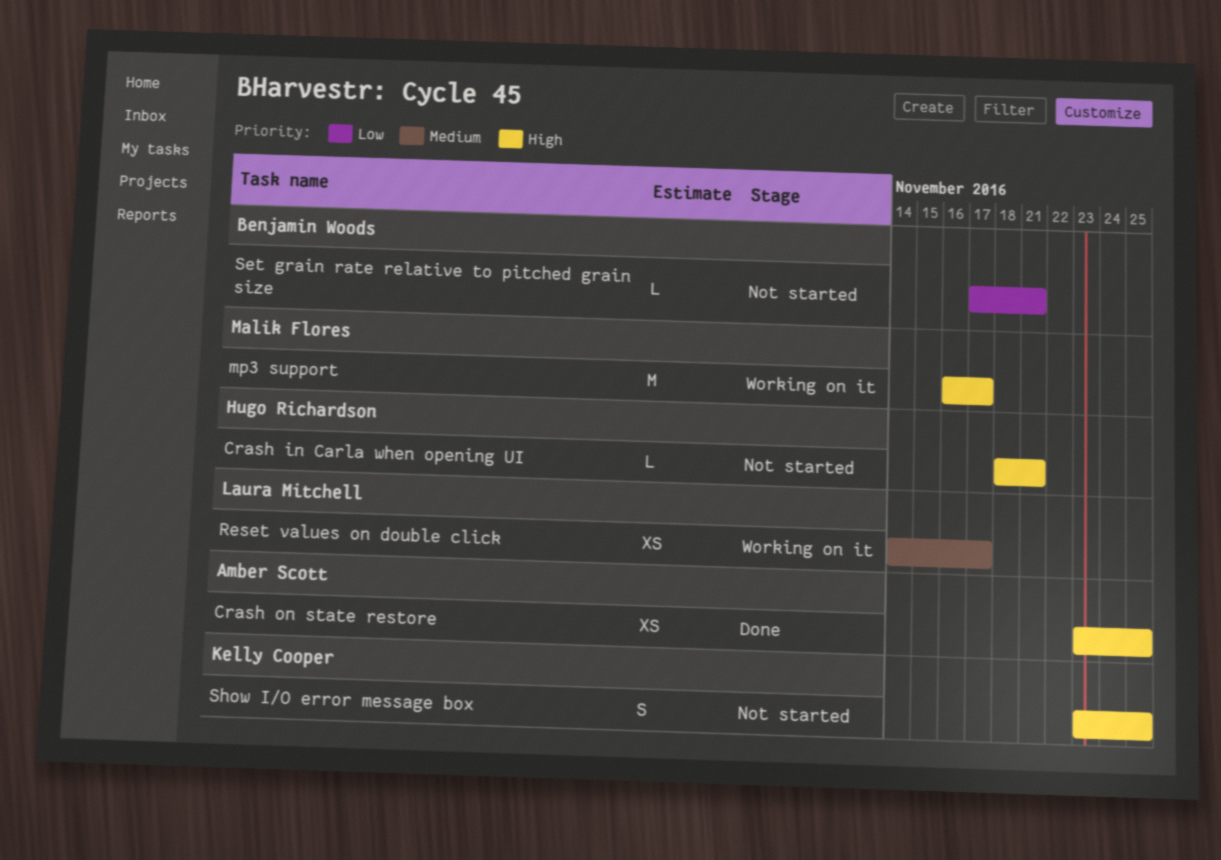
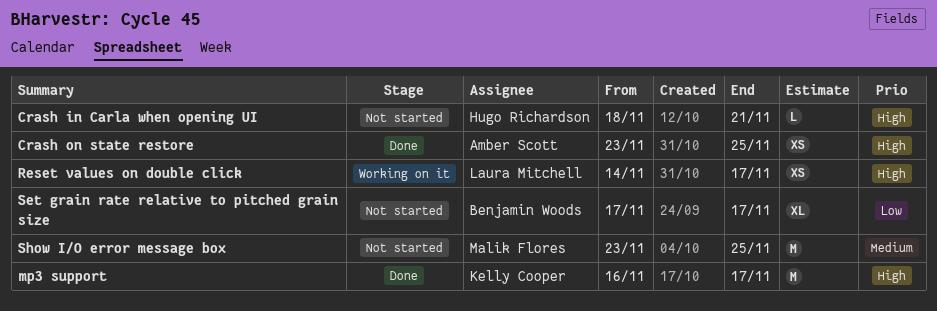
mp3 support, status: Working on it -> Done
mp3 support, owner: Malik Flores -> Kelly Cooper
Reset values on double click, priority: Medium -> High
Set grain rate relative to pitched grain size, estimate: L -> XL
Set grain rate relative to pitched grain size, due: Nov 21 -> Nov 17
Show I/O error message box, owner: Kelly Cooper -> Malik Flores
Show I/O error message box, priority: High -> Medium
Show I/O error message box, estimate: S -> M

